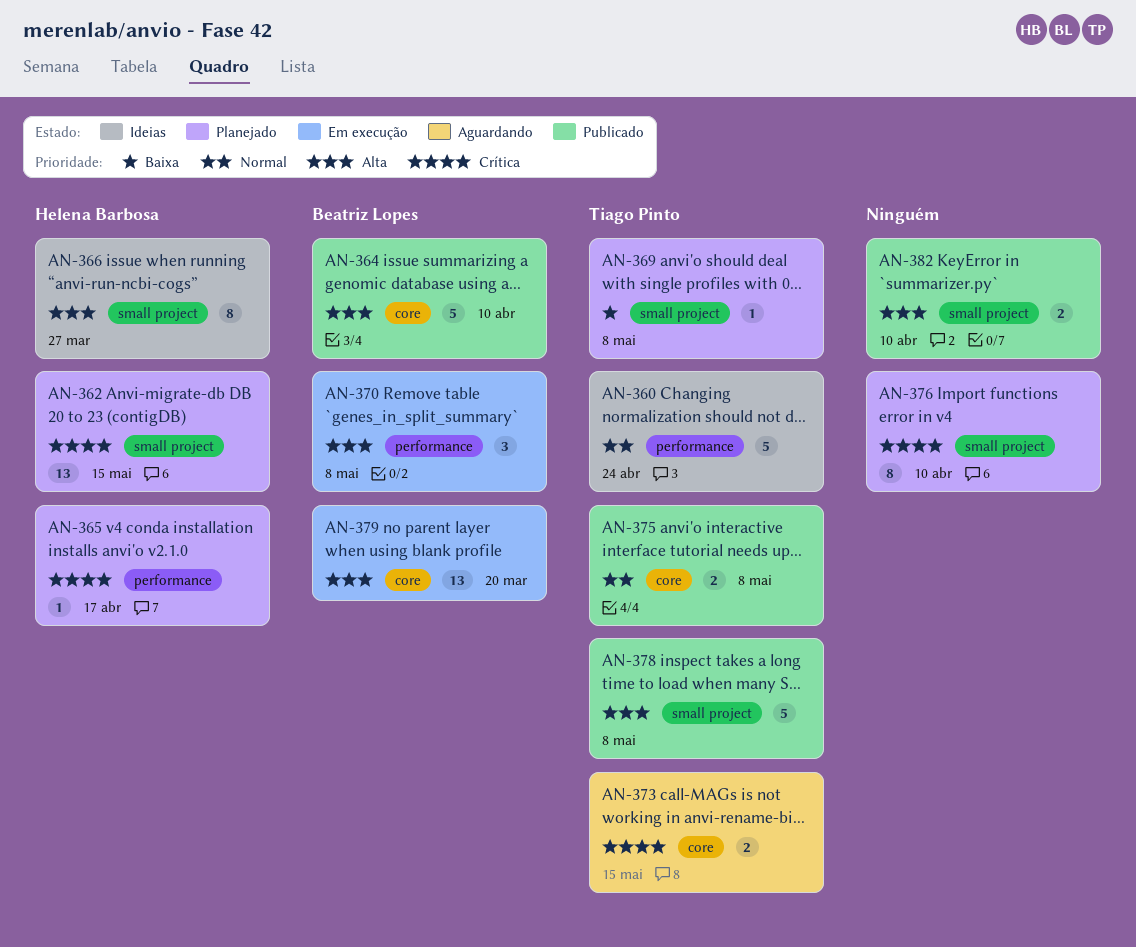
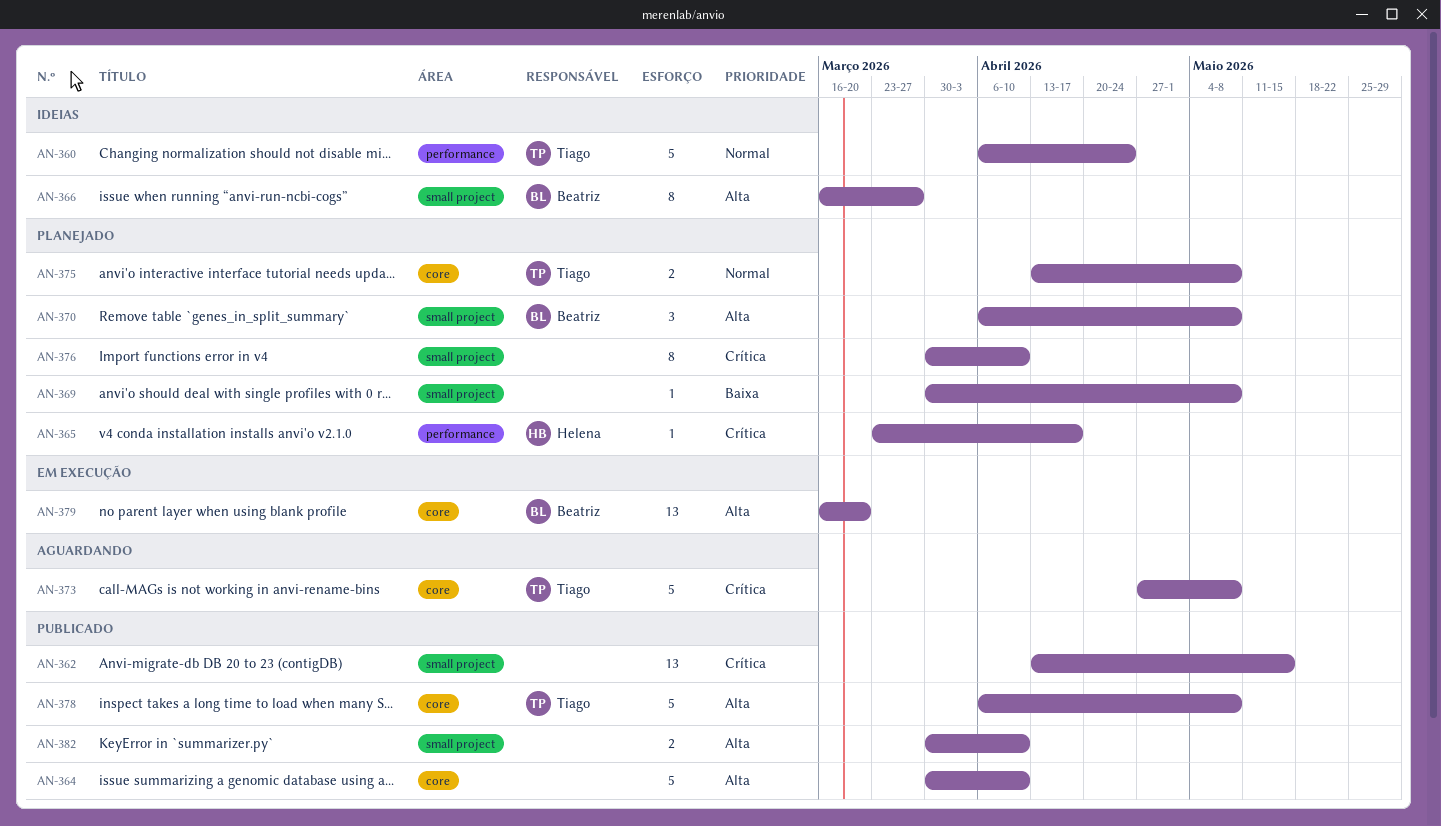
AN-362, status: Planejado -> Publicado
AN-362, owner: Helena Barbosa -> none
AN-364, owner: Beatriz Lopes -> none
AN-366, owner: Helena Barbosa -> Beatriz Lopes
AN-369, owner: Tiago Pinto -> none
AN-370, status: Em execução -> Planejado
AN-370, label: performance -> small project
AN-373, estimate: 2 -> 5
AN-373, due: May 15 -> May 8
AN-375, status: Publicado -> Planejado
AN-378, label: small project -> core

